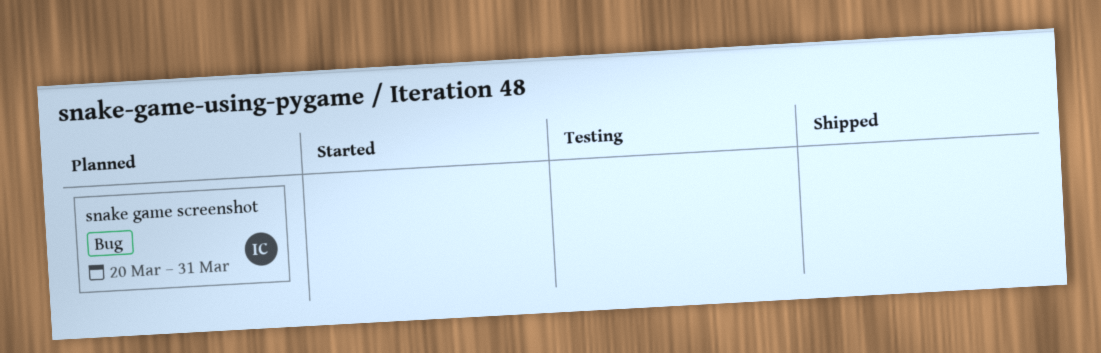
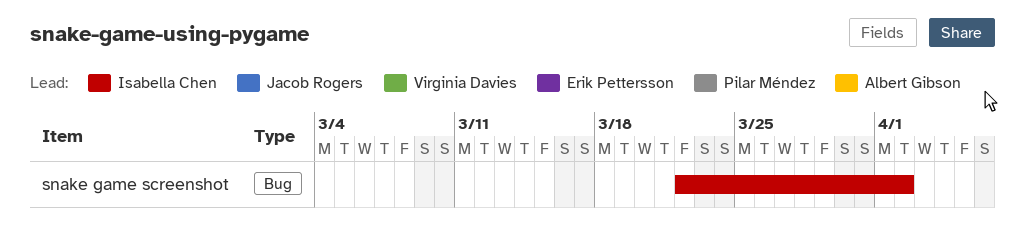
snake game screenshot, start: Mar 20 -> Mar 22
snake game screenshot, due: Mar 31 -> Apr 2

